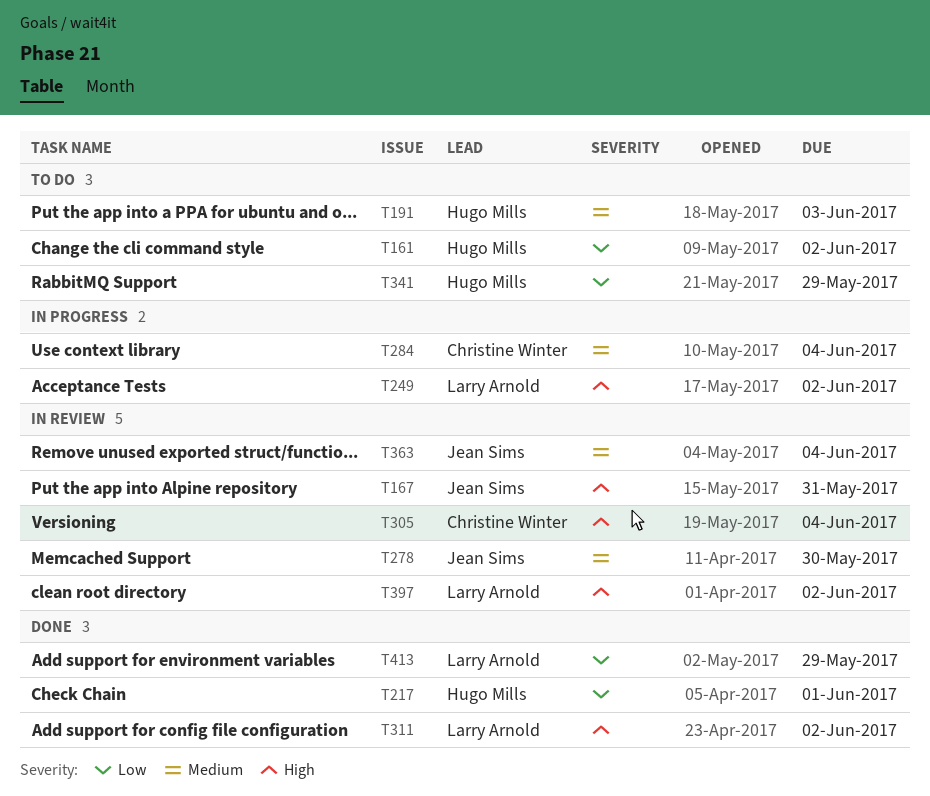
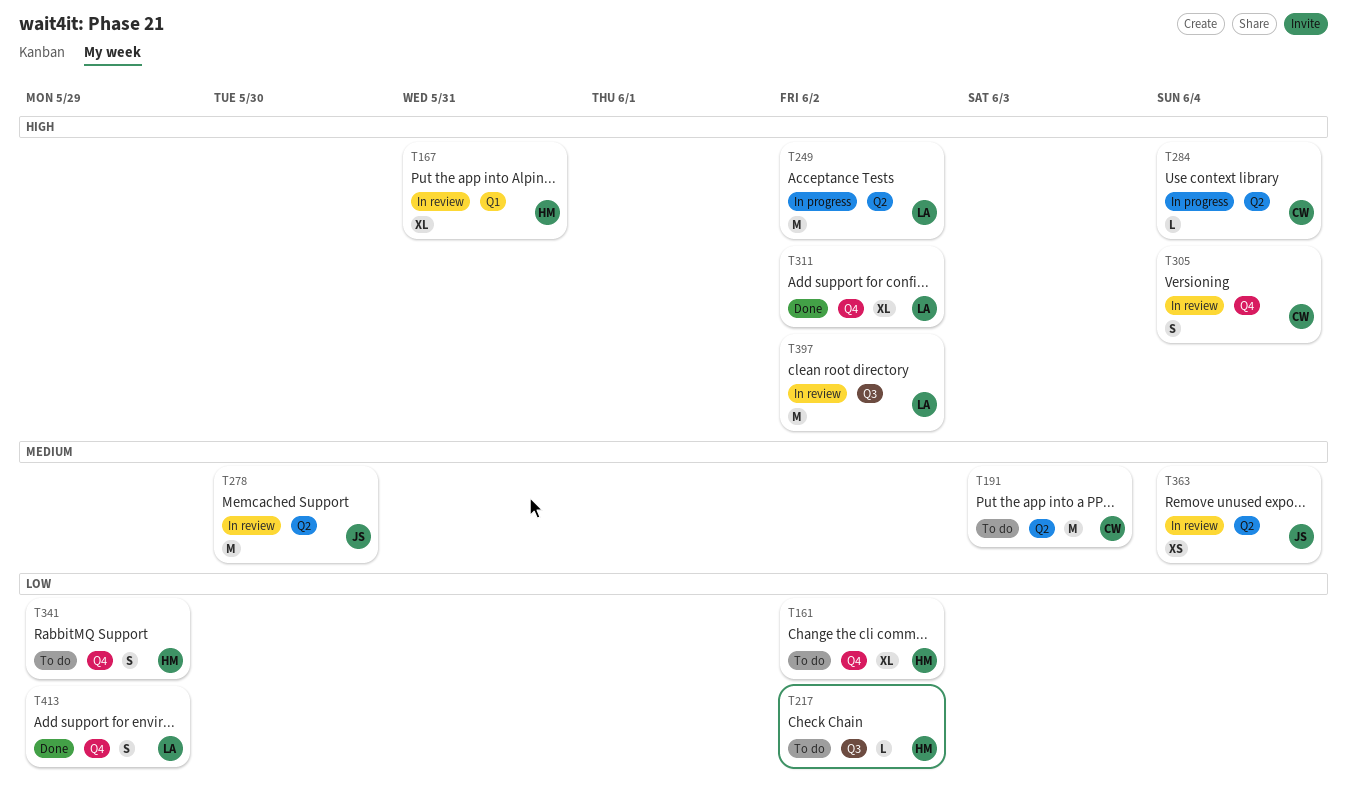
T167, owner: Jean Sims -> Hugo Mills
T191, owner: Hugo Mills -> Christine Winter
T217, status: Done -> To do
T217, due: Jun 1 -> Jun 2
T284, priority: Medium -> High

